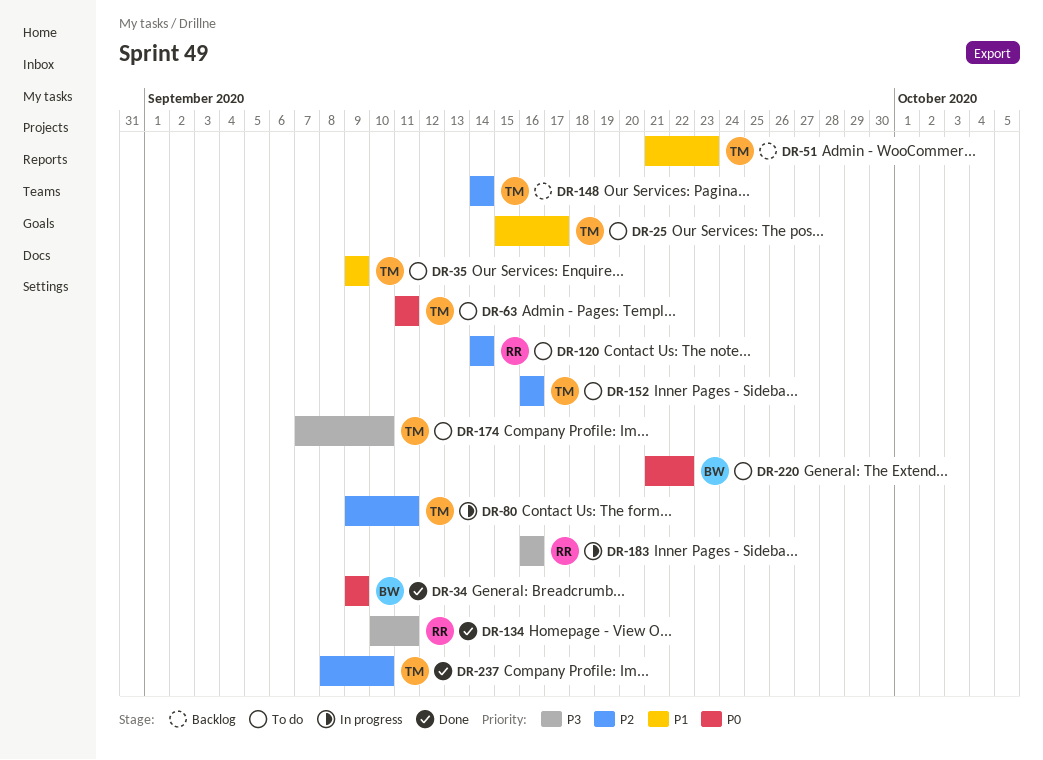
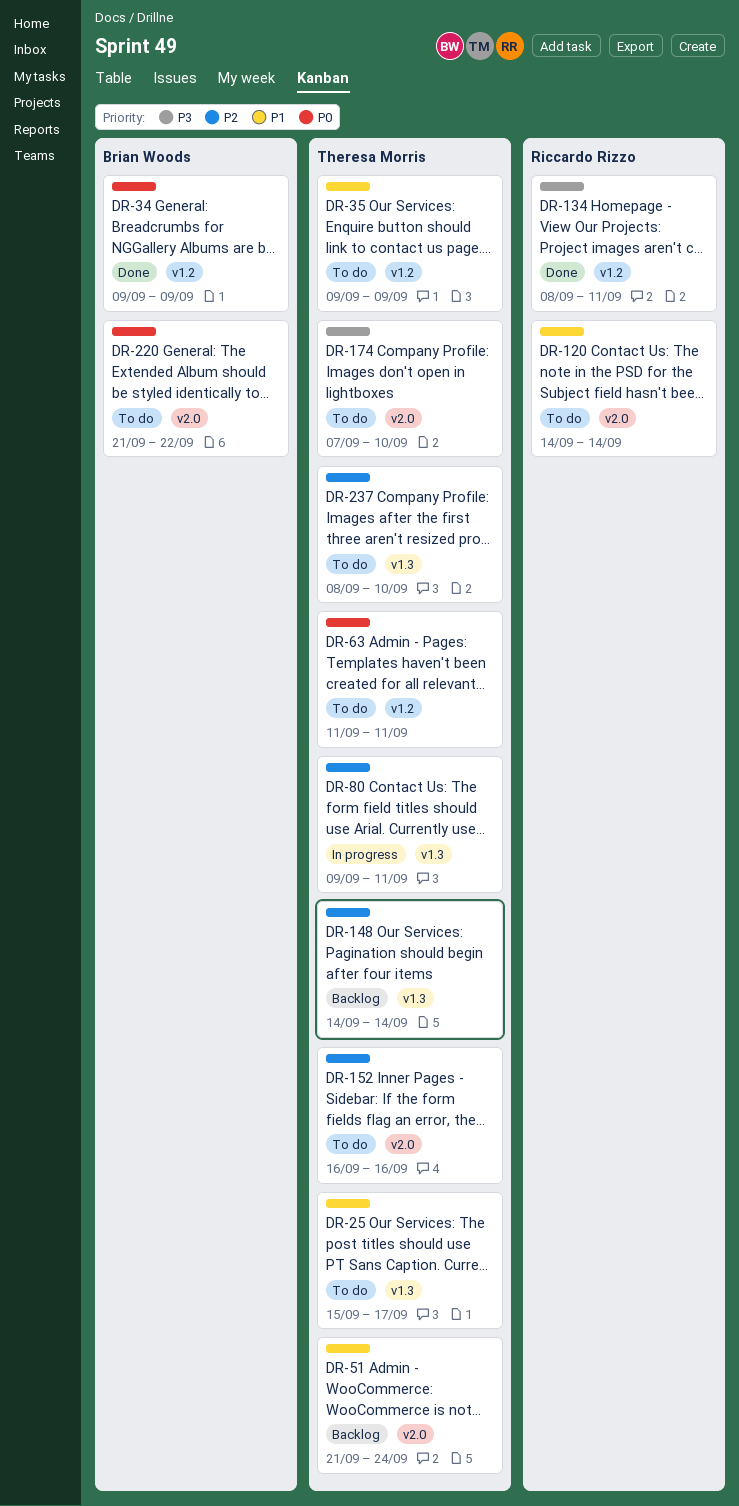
DR-51, due: Sep 23 -> Sep 24
DR-120, priority: P2 -> P1
DR-134, start: Sep 10 -> Sep 8
DR-183: present -> none
DR-237, status: Done -> To do

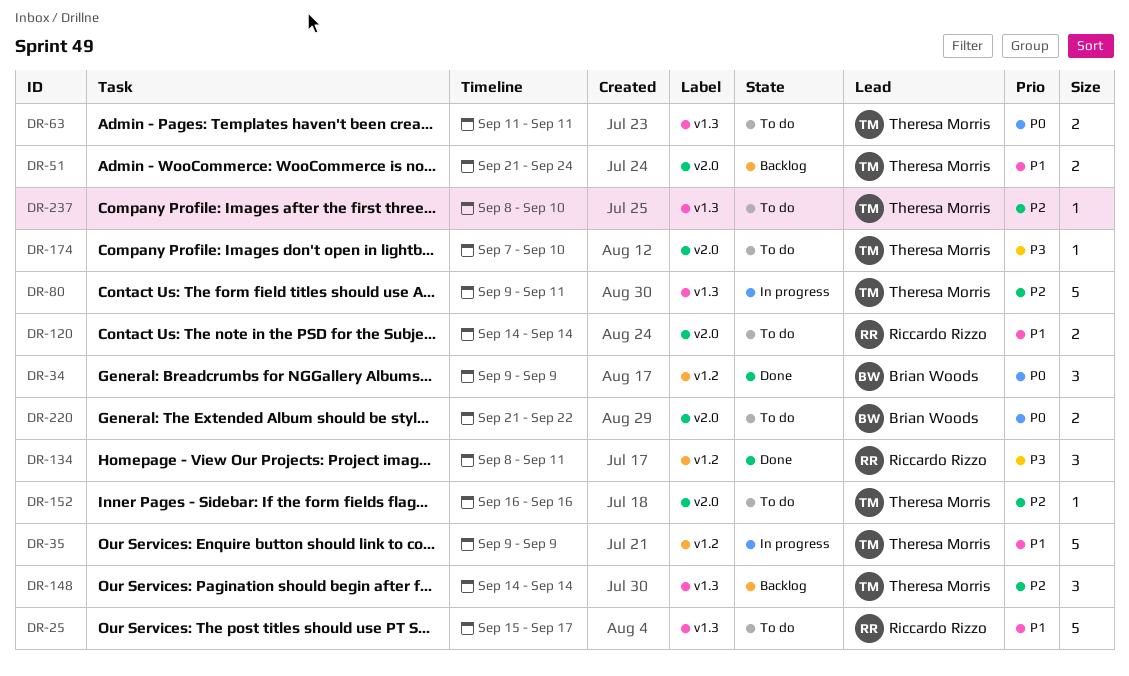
DR-25, owner: Theresa Morris -> Riccardo Rizzo
DR-35, status: To do -> In progress
DR-63, label: v1.2 -> v1.3

